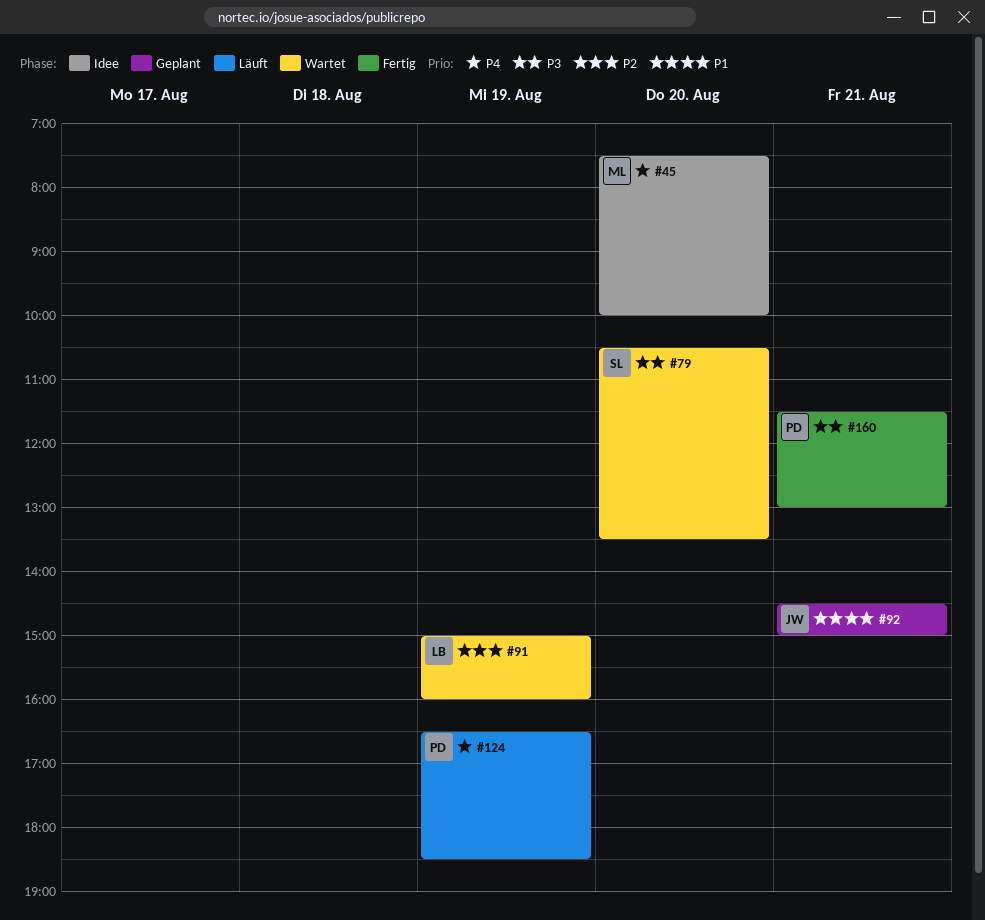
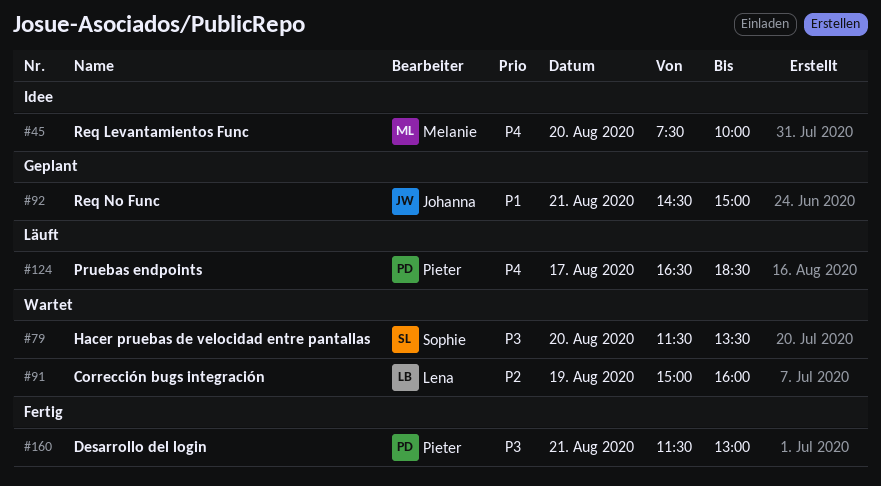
#79, begins: 10:30 -> 11:30
#124, day: Aug 19 -> Aug 17

